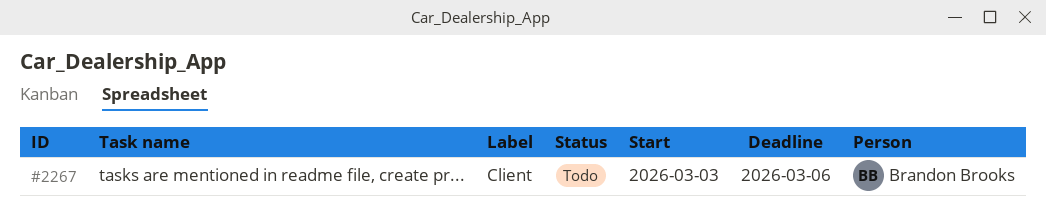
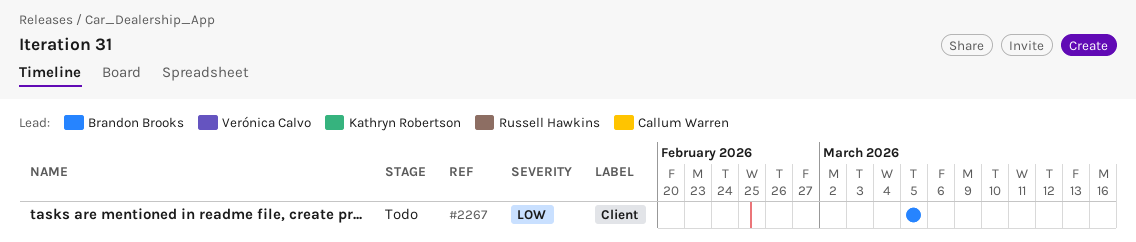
#2267, start: Mar 3 -> Mar 5
#2267, due: Mar 6 -> Mar 5

